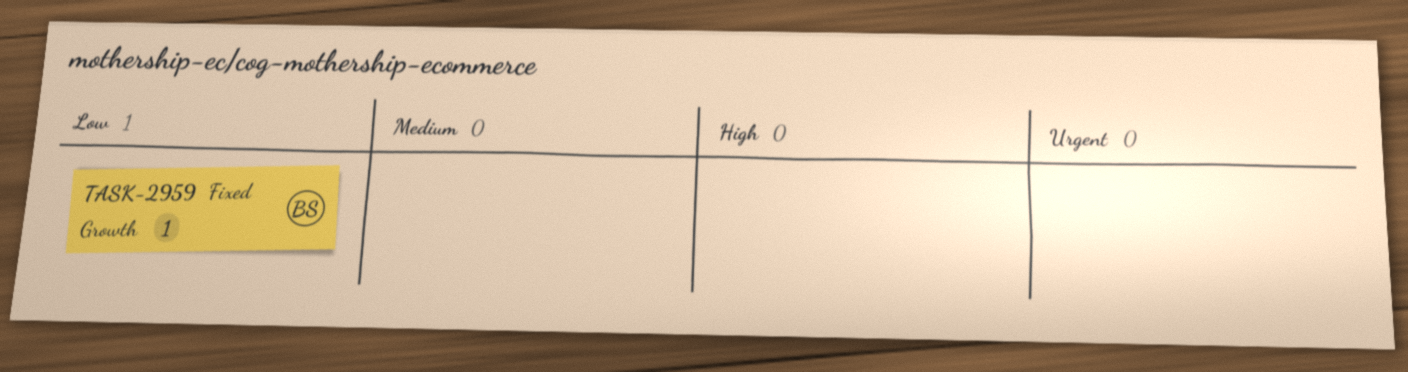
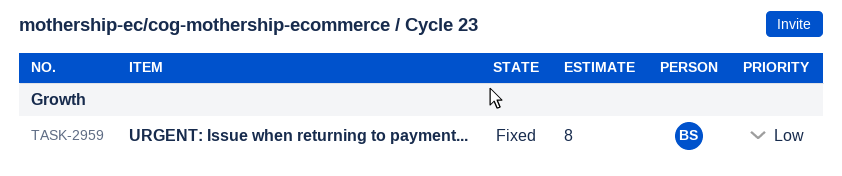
TASK-2959, estimate: 1 -> 8

